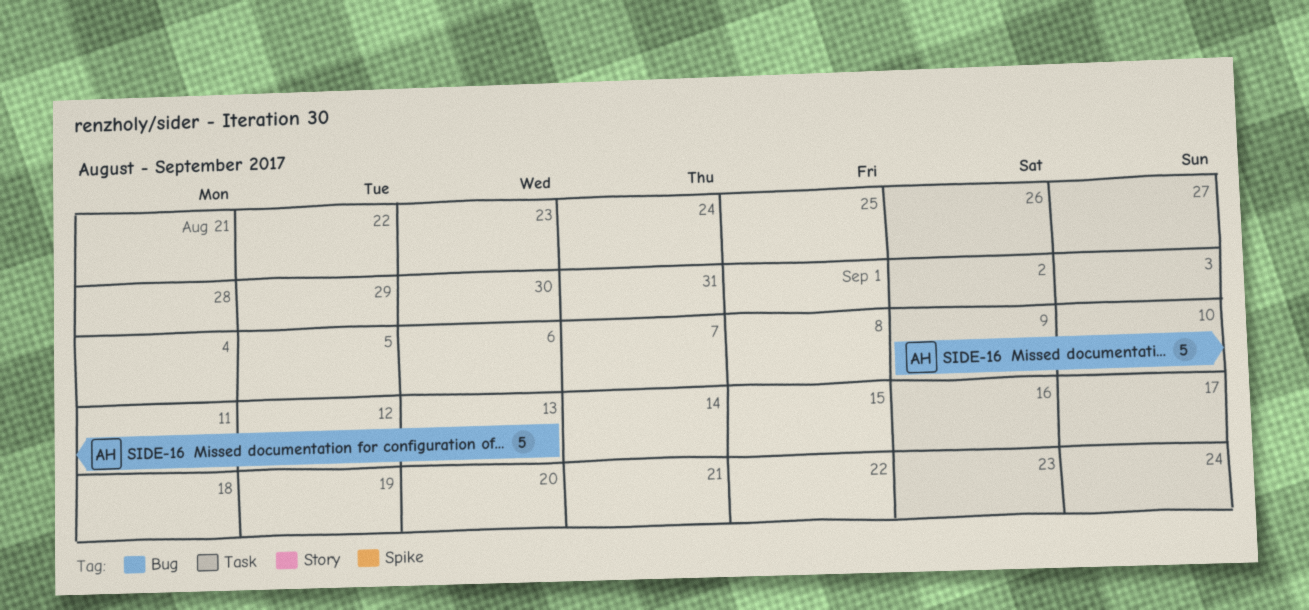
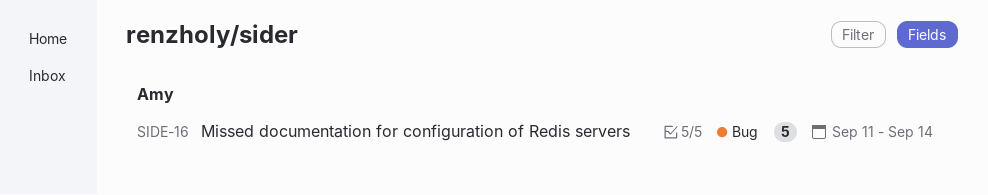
SIDE-16, start: Sep 9 -> Sep 11
SIDE-16, due: Sep 13 -> Sep 14

